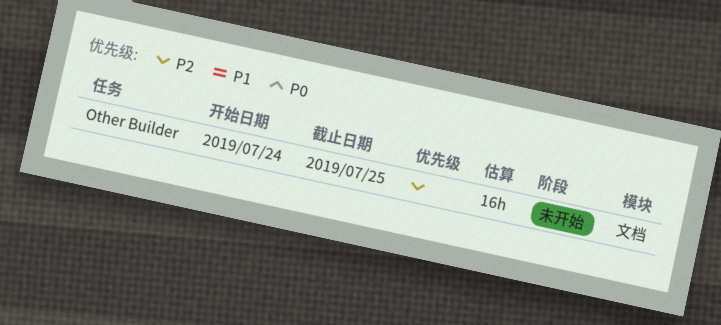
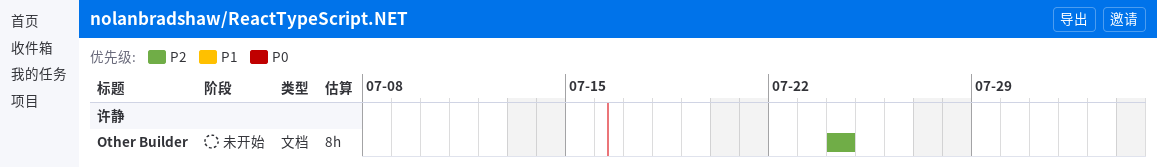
Other Builder, estimate: 16h -> 8h
Other Builder, due: Jul 25 -> Jul 24

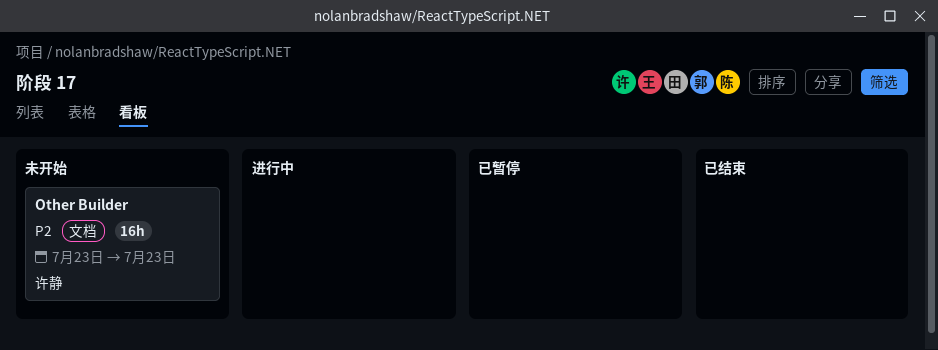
Other Builder, estimate: 8h -> 16h
Other Builder, start: Jul 24 -> Jul 23
Other Builder, due: Jul 24 -> Jul 23

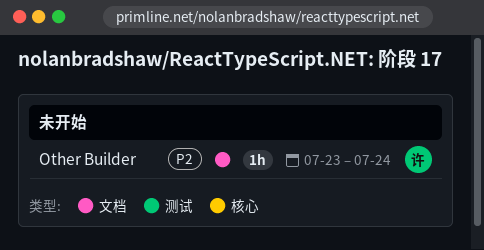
Other Builder, estimate: 16h -> 1h
Other Builder, due: Jul 23 -> Jul 24

